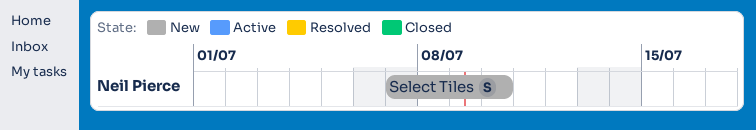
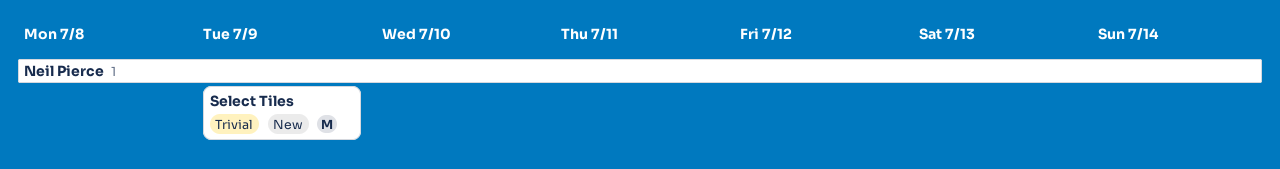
Select Tiles, estimate: S -> M
Select Tiles, due: Jul 10 -> Jul 9

